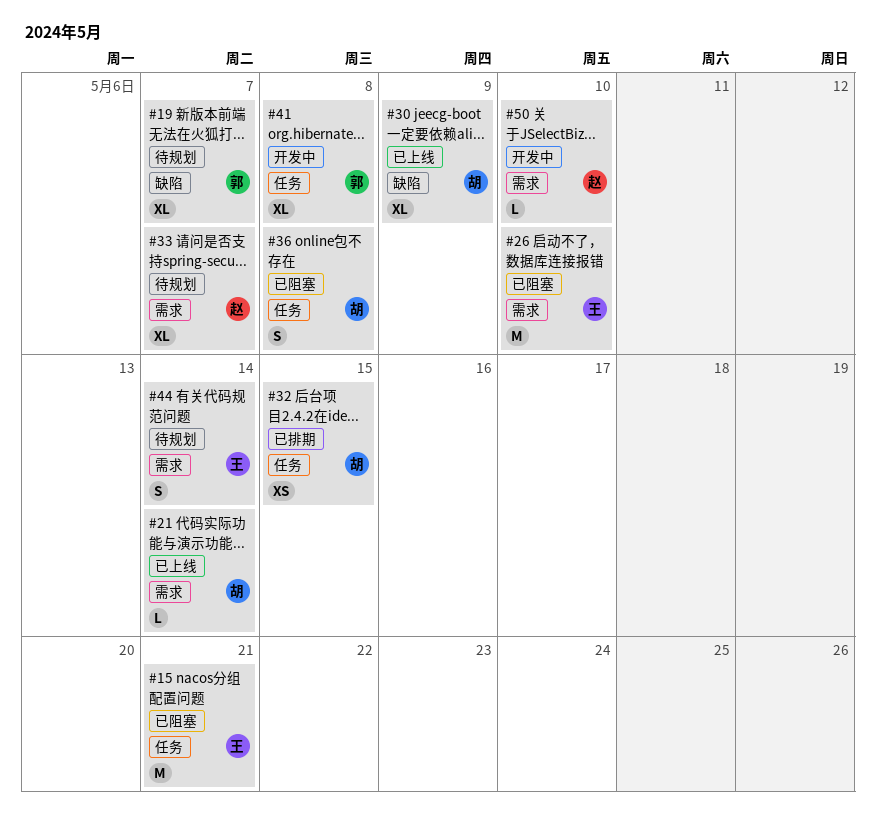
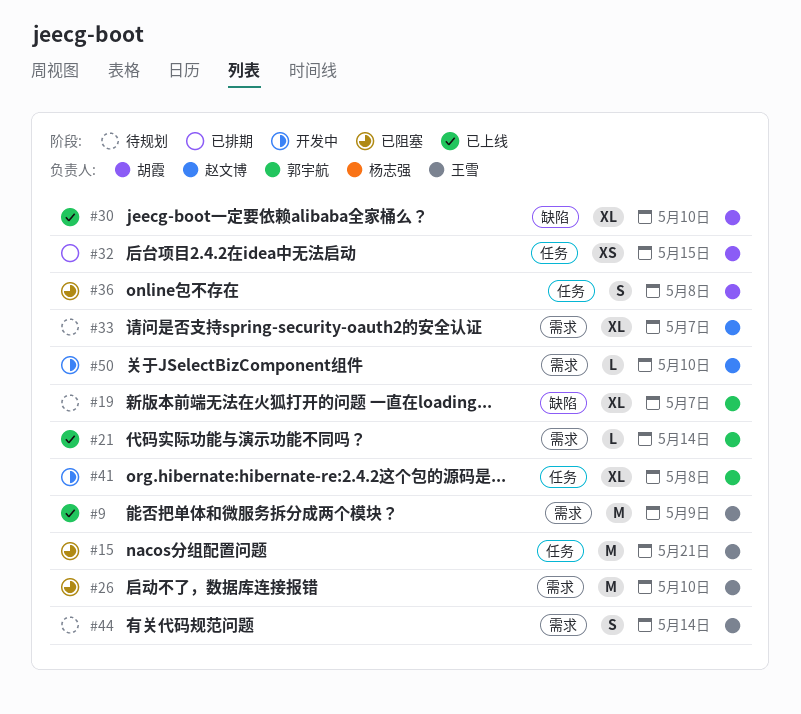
#9: none -> present
#21, owner: 胡霞 -> 郭宇航
#30, due: May 9 -> May 10

